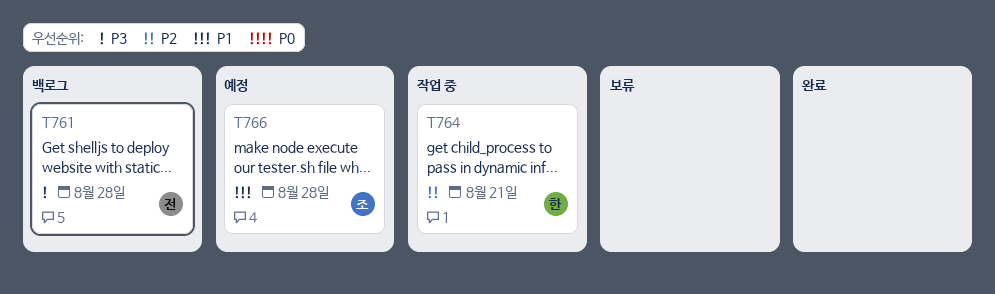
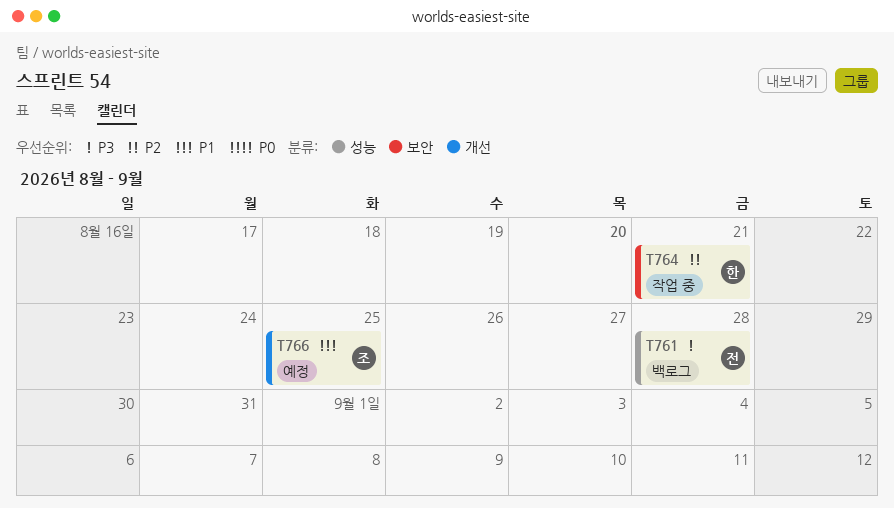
T766, due: Aug 28 -> Aug 25

